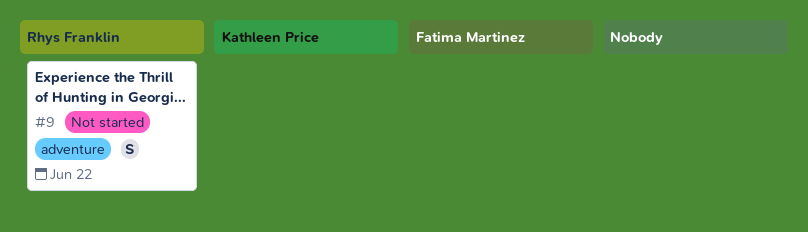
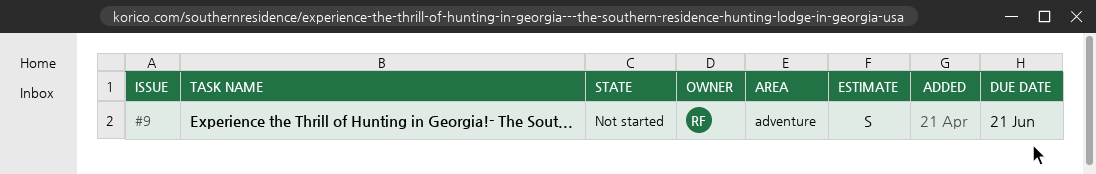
#9, due: Jun 22 -> Jun 21

